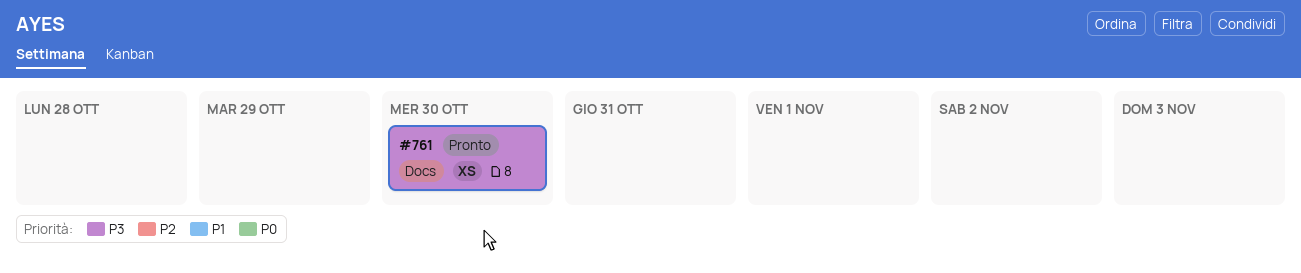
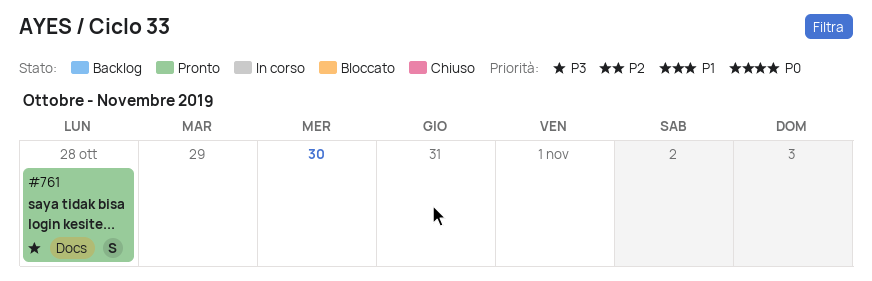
#761, estimate: XS -> S
#761, due: Oct 30 -> Oct 28

